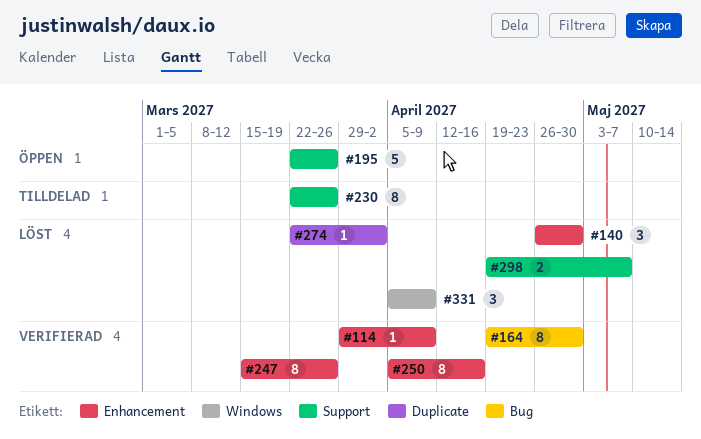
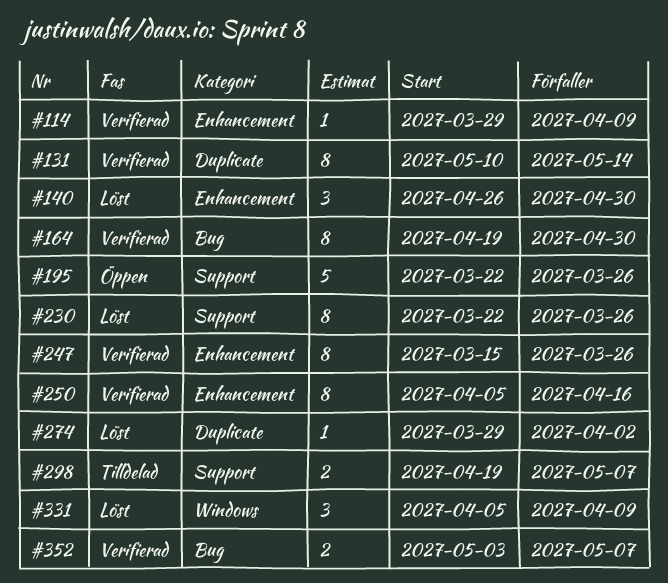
#131: none -> present
#230, status: Tilldelad -> Löst
#274, start: Mar 22 -> Mar 29
#298, status: Löst -> Tilldelad
#352: none -> present

